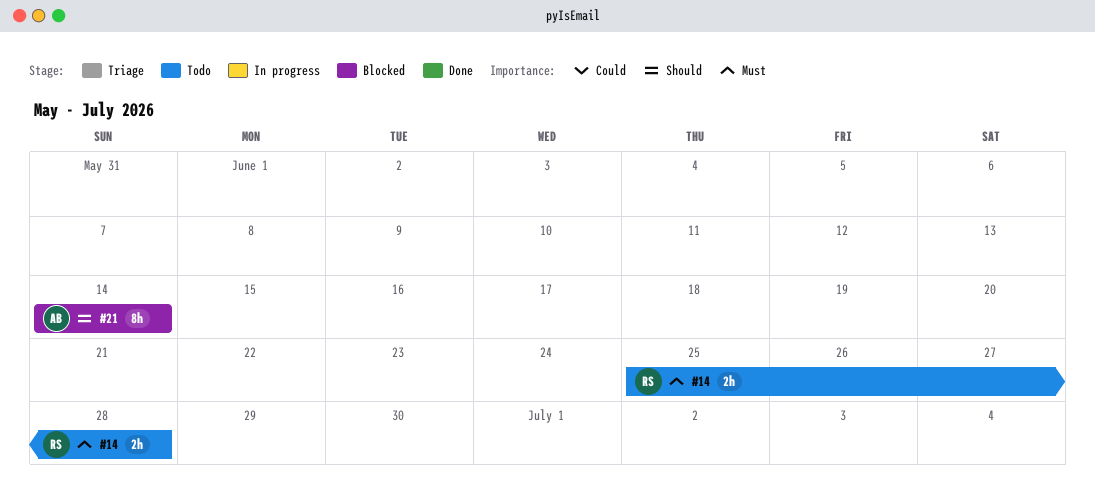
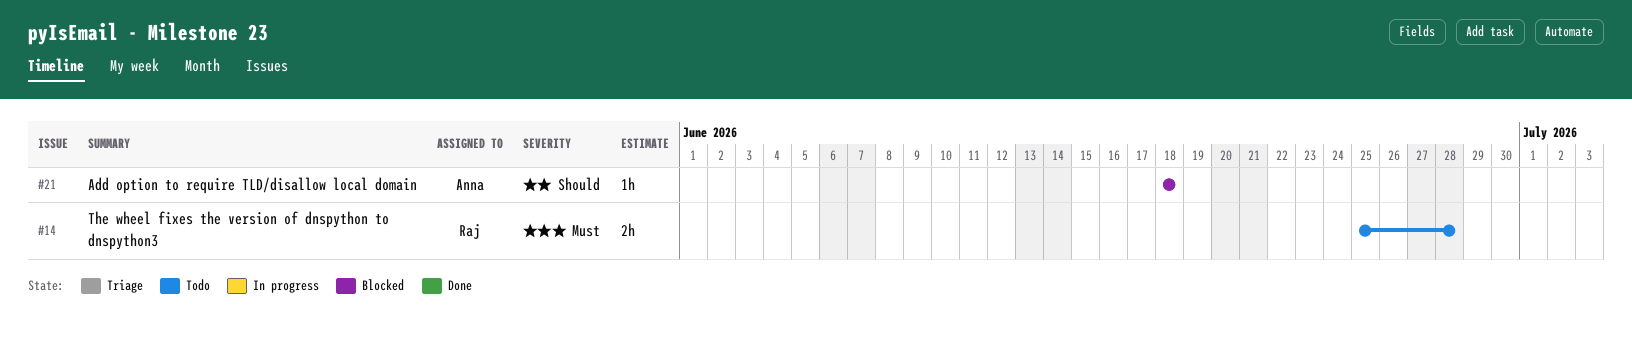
#21, estimate: 8h -> 1h
#21, start: Jun 14 -> Jun 18
#21, due: Jun 14 -> Jun 18

